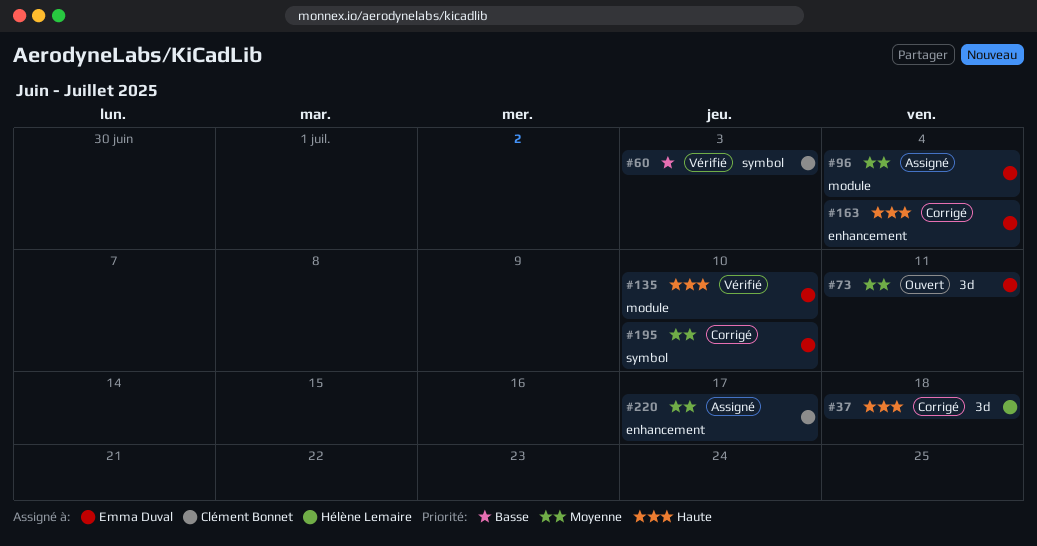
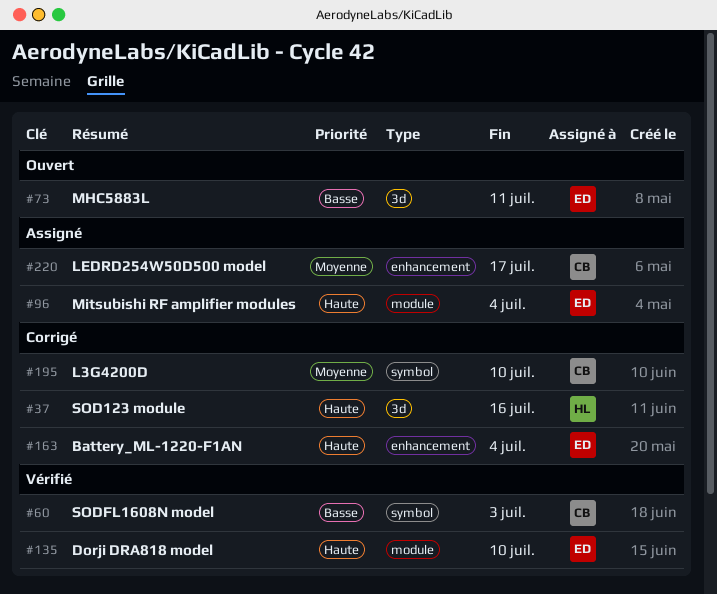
#37, due: Jul 18 -> Jul 16
#73, priority: Moyenne -> Basse
#96, priority: Moyenne -> Haute
#195, owner: Emma Duval -> Clément Bonnet

